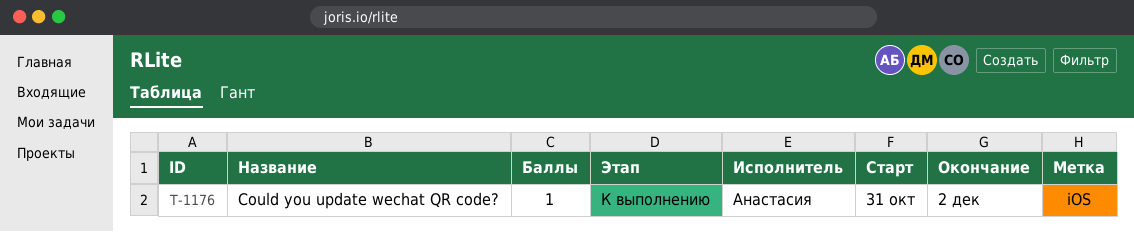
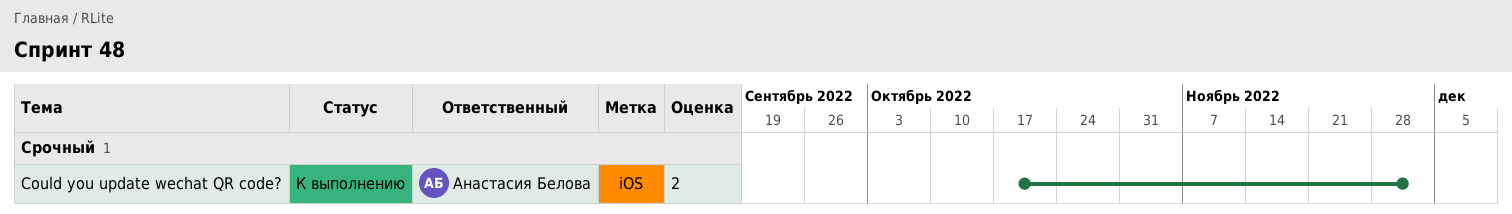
Could you update wechat QR code?, estimate: 1 -> 2
Could you update wechat QR code?, start: Oct 31 -> Oct 17

